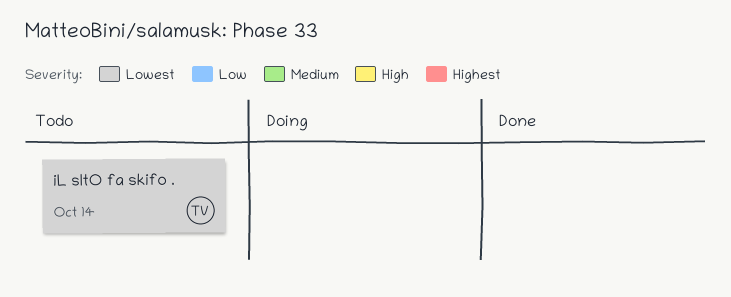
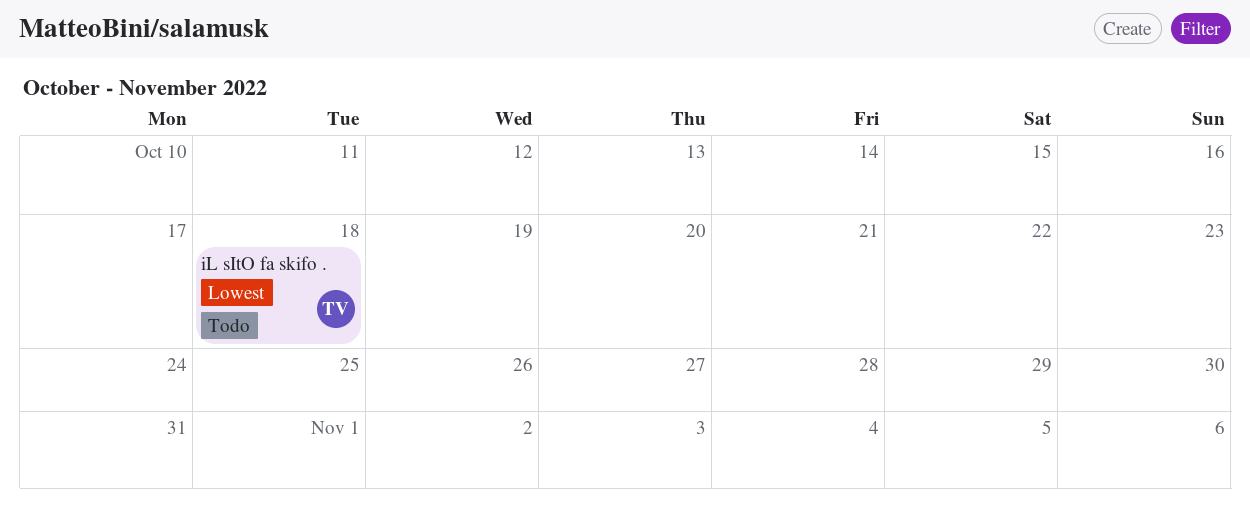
iL sItO fa skifo ., due: Oct 14 -> Oct 18

